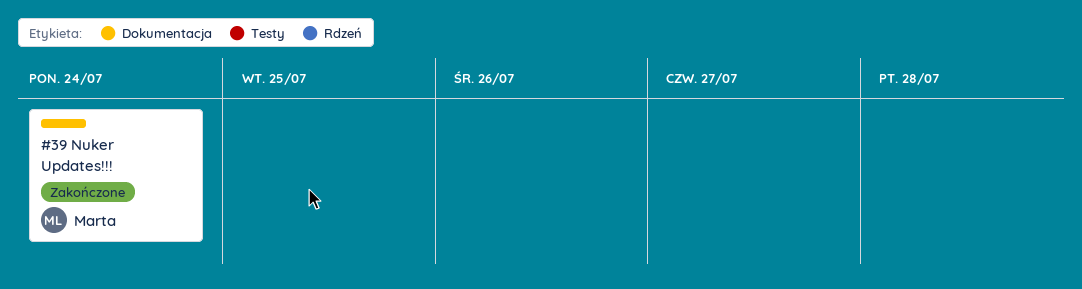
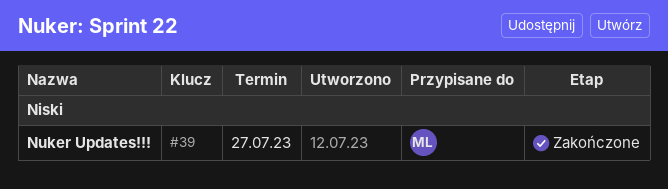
#39, due: Jul 24 -> Jul 27

